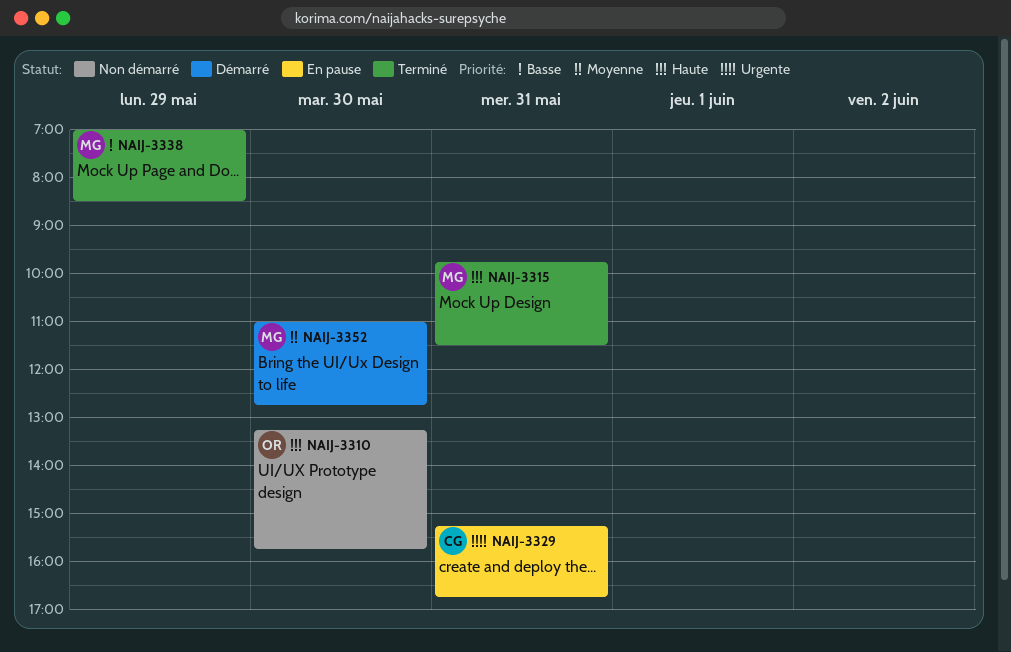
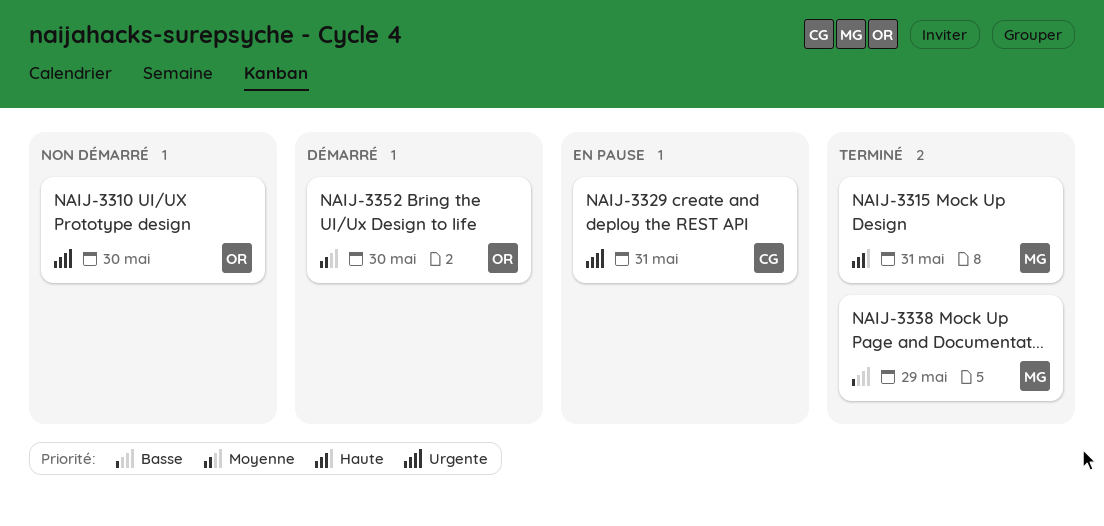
NAIJ-3310, priority: Haute -> Urgente
NAIJ-3352, owner: MG -> OR

